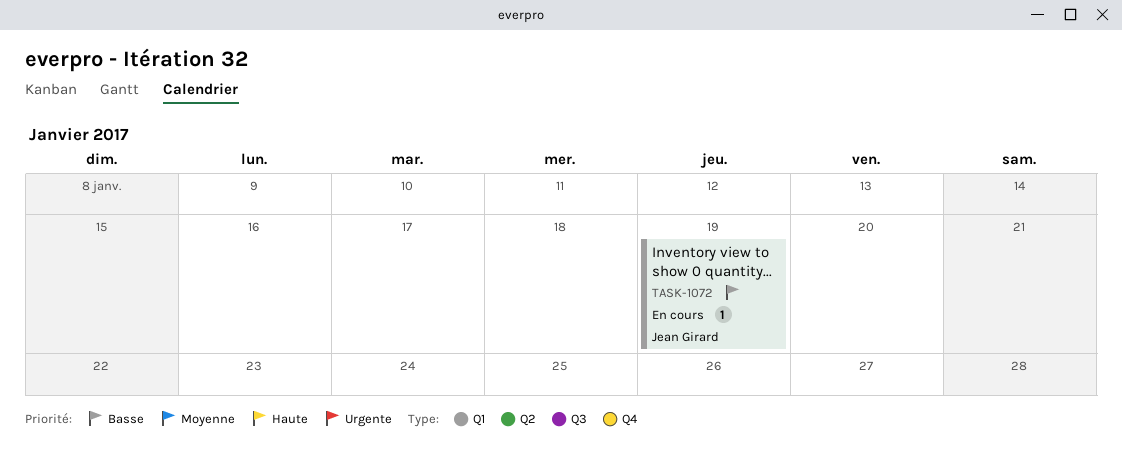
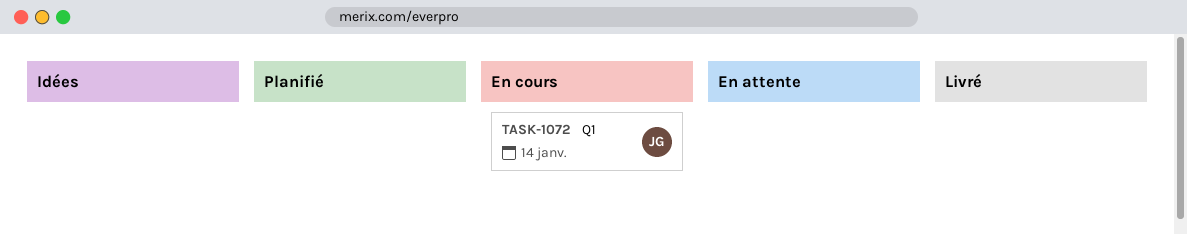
TASK-1072, due: Jan 19 -> Jan 14

